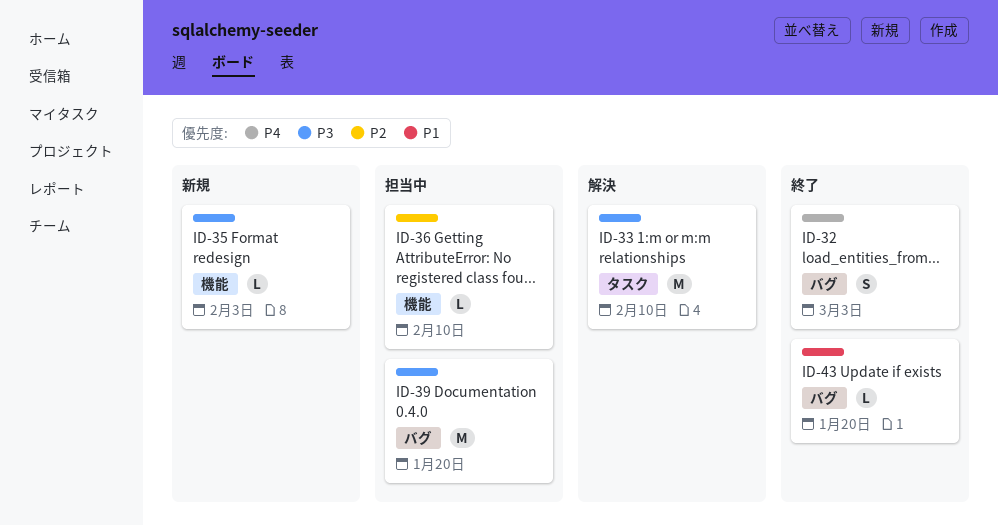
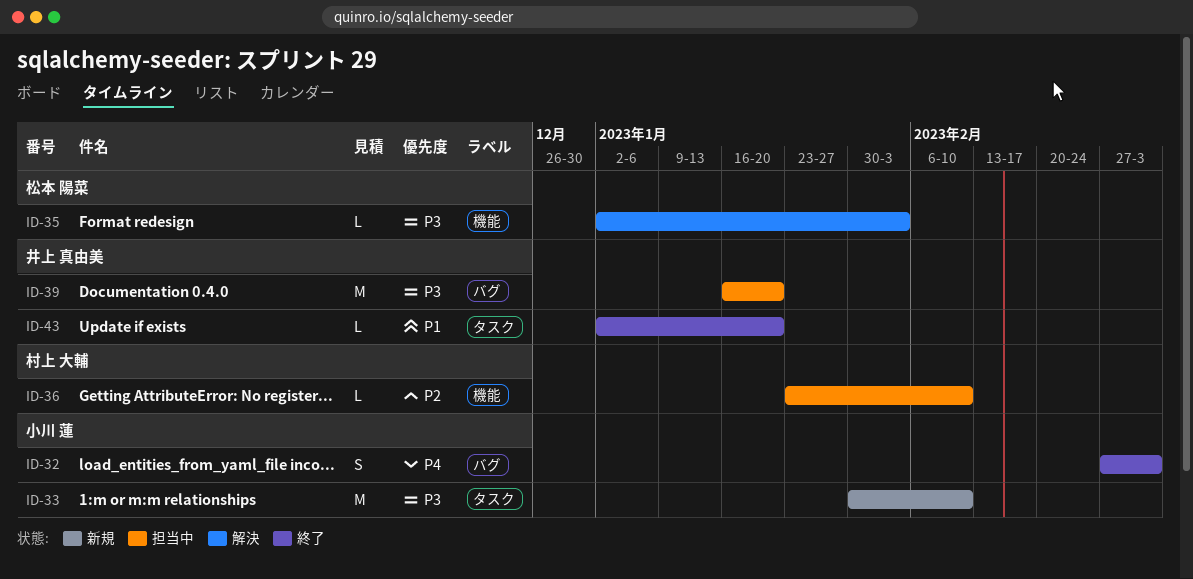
ID-33, status: 解決 -> 新規
ID-35, status: 新規 -> 解決
ID-43, label: バグ -> タスク

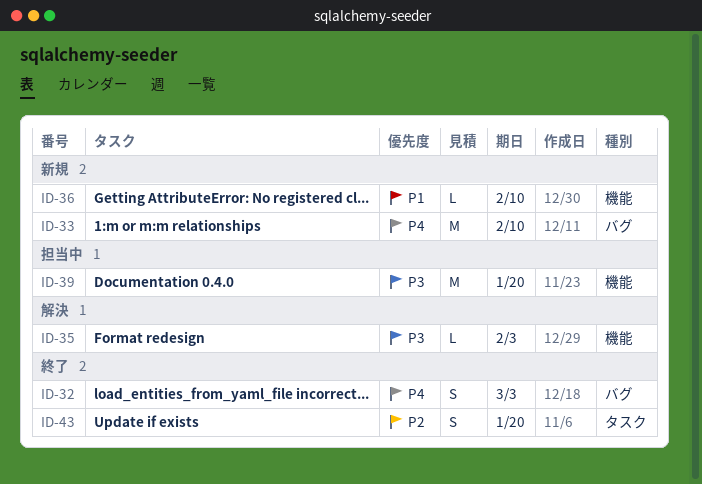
ID-33, priority: P3 -> P4
ID-33, label: タスク -> バグ
ID-36, status: 担当中 -> 新規
ID-36, priority: P2 -> P1
ID-39, label: バグ -> 機能
ID-43, priority: P1 -> P2
ID-43, estimate: L -> S

